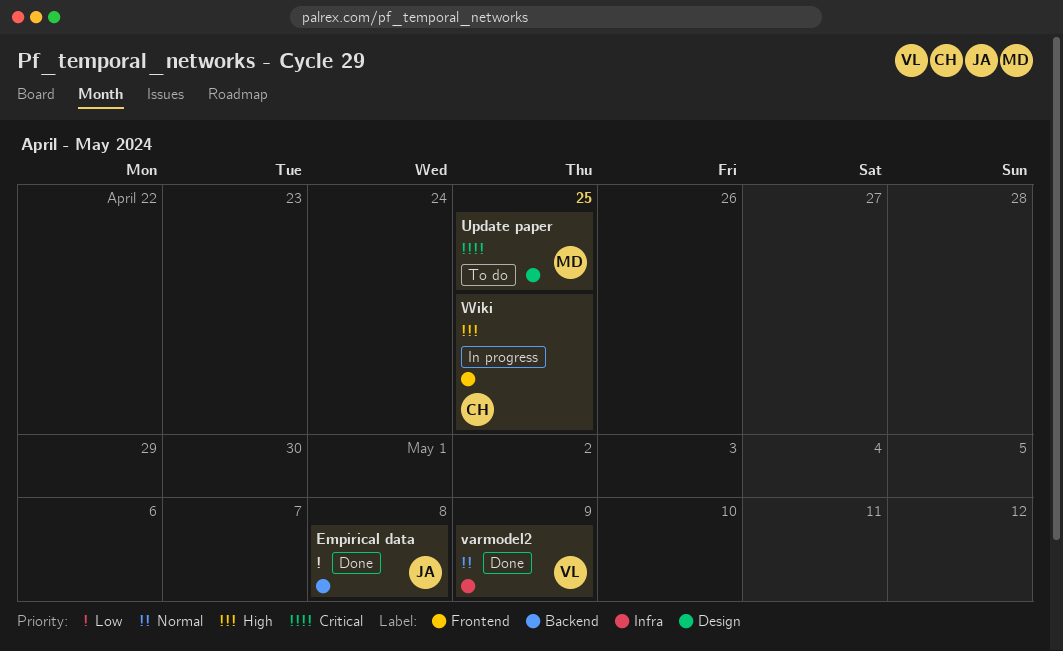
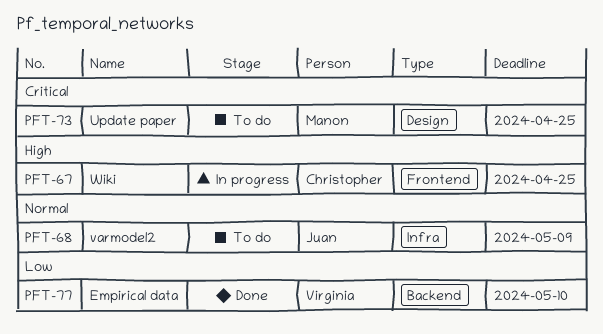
Empirical data, owner: Juan -> Virginia
Empirical data, due: May 8 -> May 10
varmodel2, status: Done -> To do
varmodel2, owner: Virginia -> Juan

